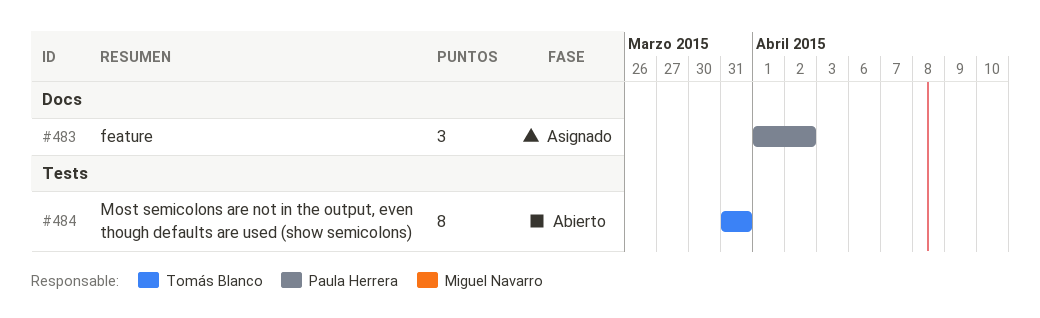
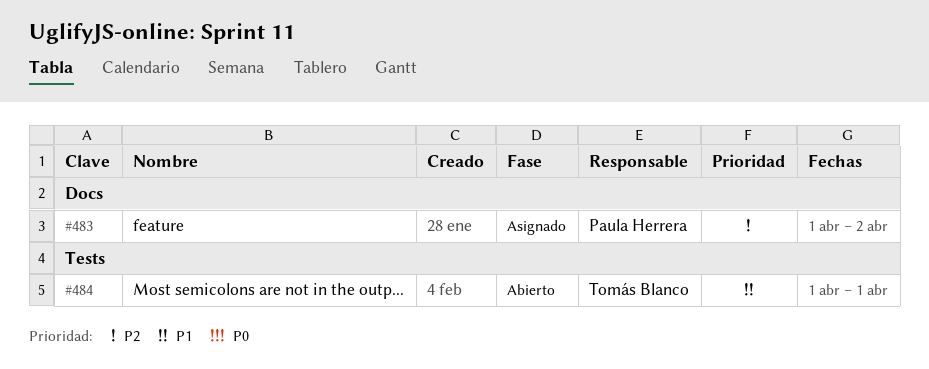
#484, start: Mar 31 -> Apr 1
#484, due: Mar 31 -> Apr 1

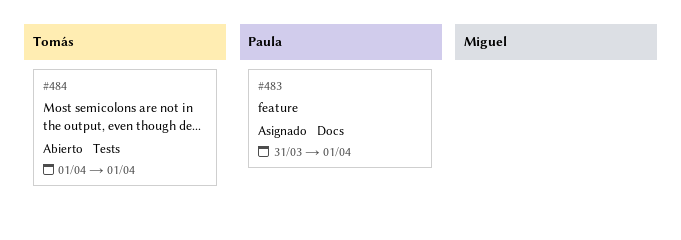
#483, start: Apr 1 -> Mar 31
#483, due: Apr 2 -> Apr 1

